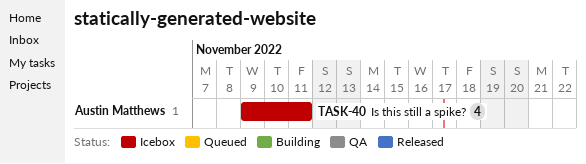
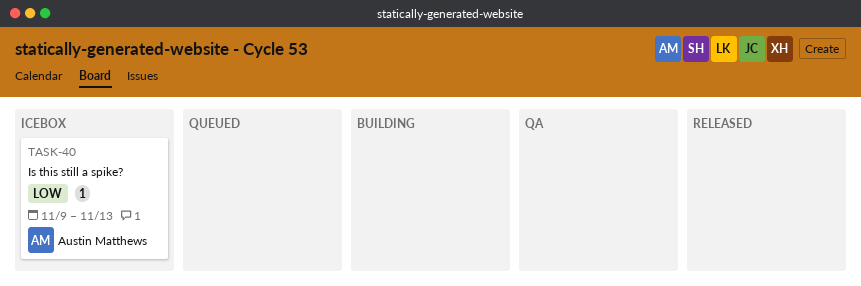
TASK-40, estimate: 4 -> 1
TASK-40, due: Nov 11 -> Nov 13

